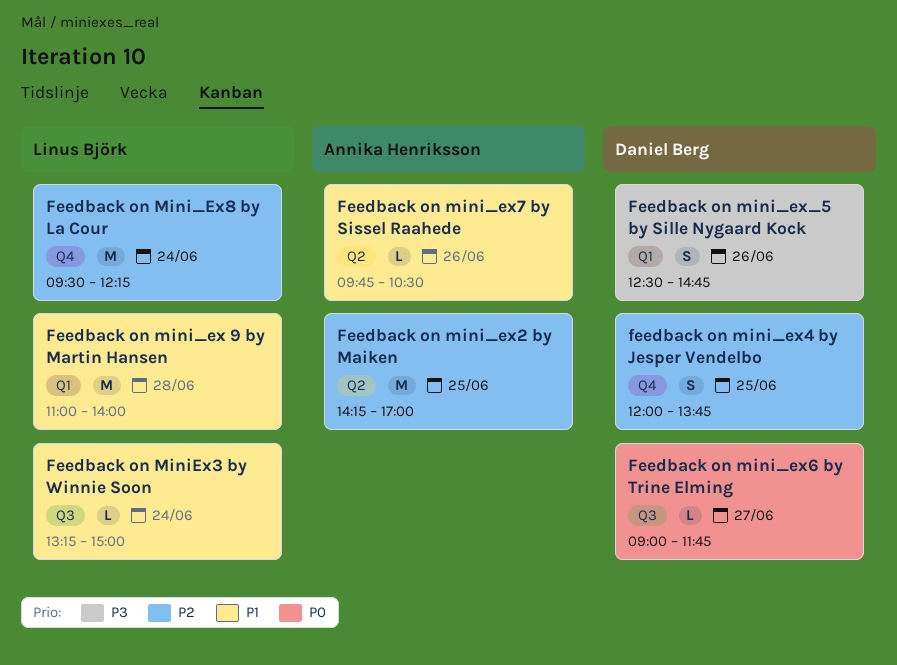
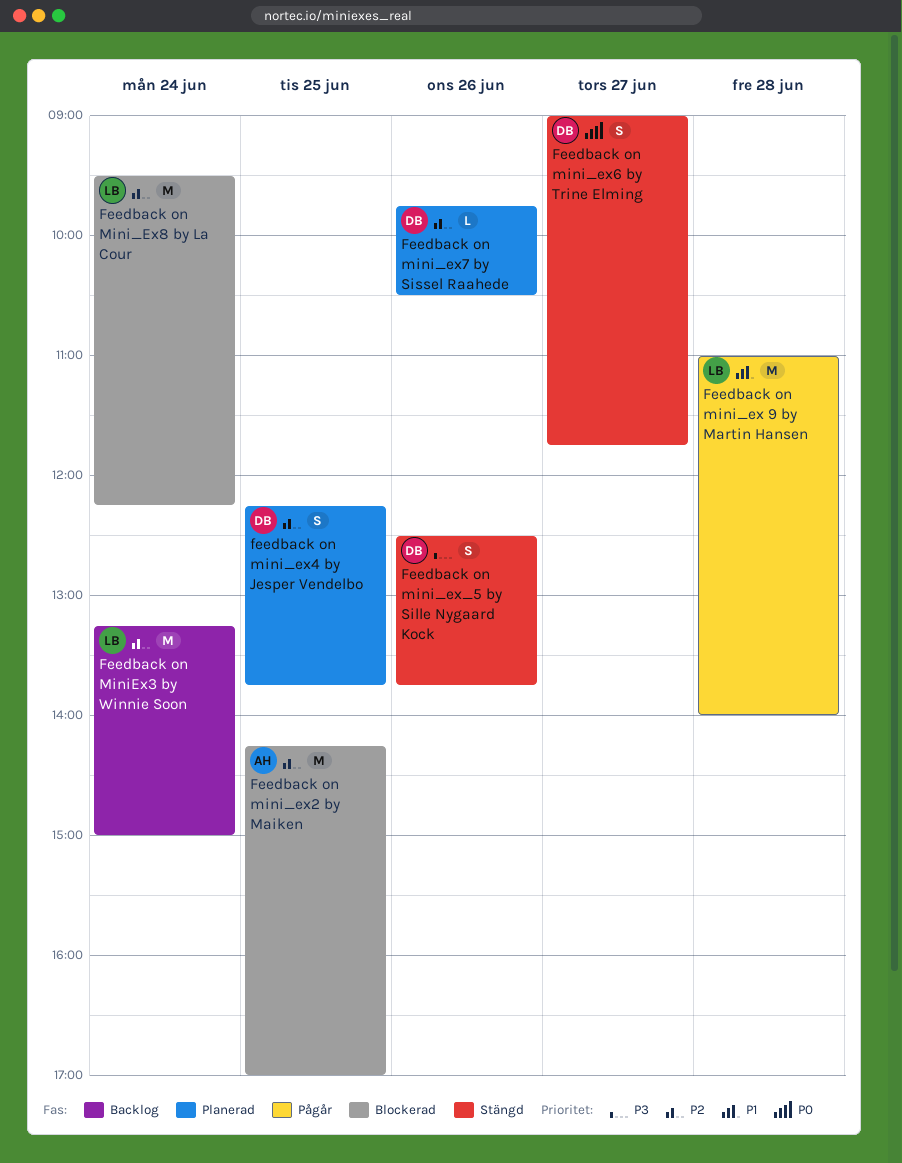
feedback on mini_ex4 by Jesper Vendelbo, begins: 12:00 -> 12:15
Feedback on mini_ex6 by Trine Elming, estimate: L -> S
Feedback on mini_ex7 by Sissel Raahede, owner: Annika Henriksson -> Daniel Berg
Feedback on mini_ex7 by Sissel Raahede, priority: P1 -> P2
Feedback on mini_ex_5 by Sille Nygaard Kock, ends: 14:45 -> 13:45
Feedback on MiniEx3 by Winnie Soon, priority: P1 -> P2
Feedback on MiniEx3 by Winnie Soon, estimate: L -> M

